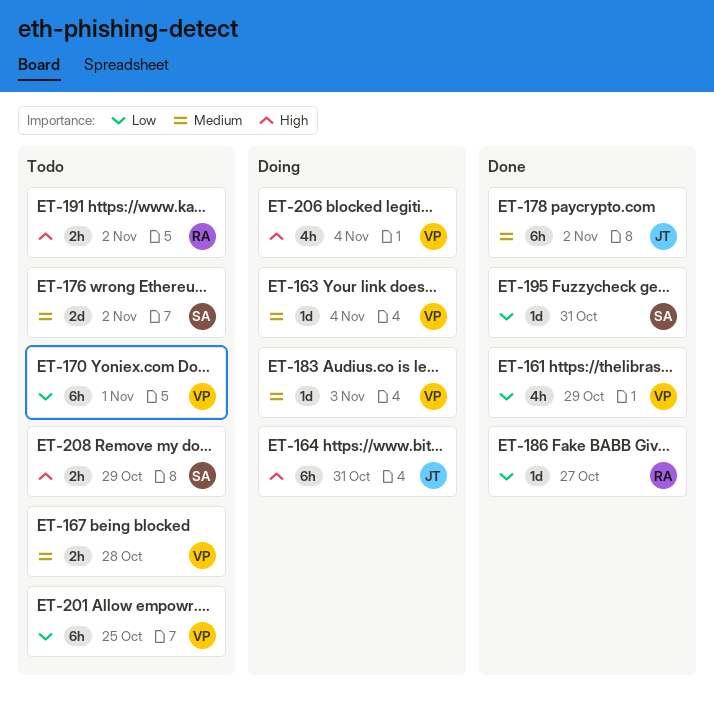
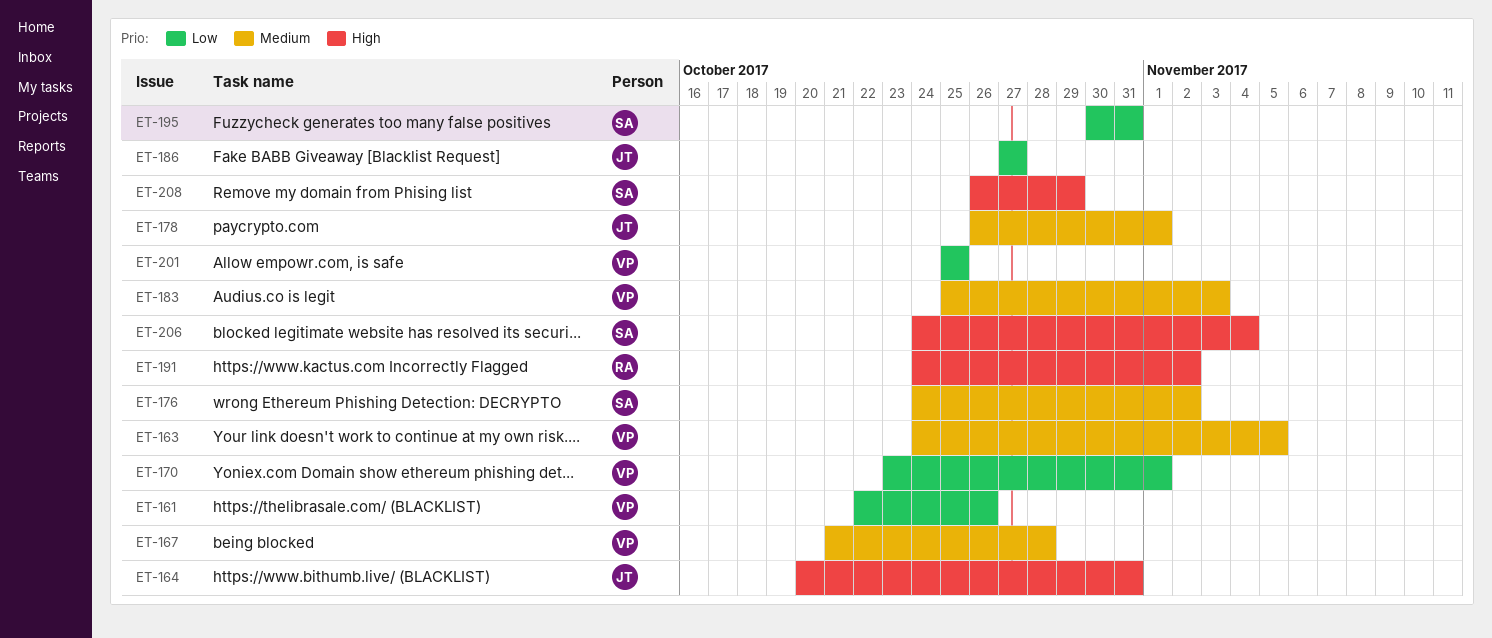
ET-161, due: Oct 29 -> Oct 26
ET-163, due: Nov 4 -> Nov 5
ET-178, due: Nov 2 -> Nov 1
ET-186, owner: RA -> JT
ET-206, owner: VP -> SA

